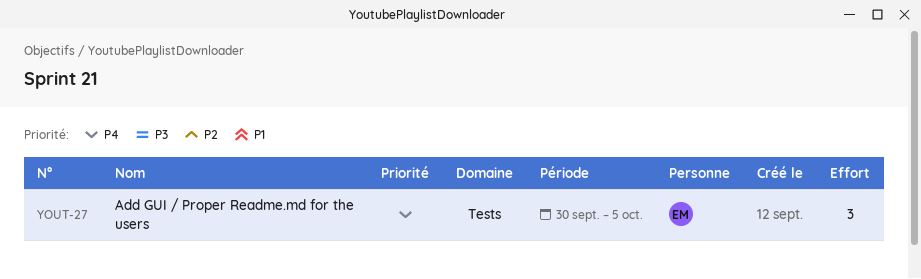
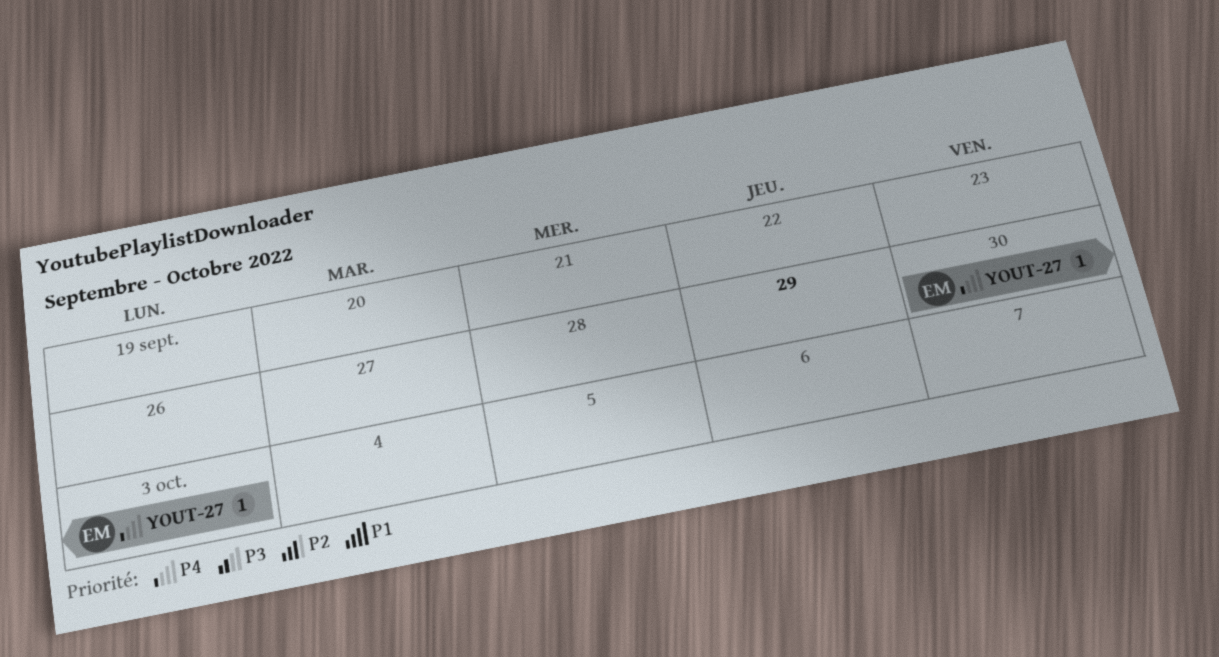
YOUT-27, estimate: 3 -> 1
YOUT-27, due: Oct 5 -> Oct 3

